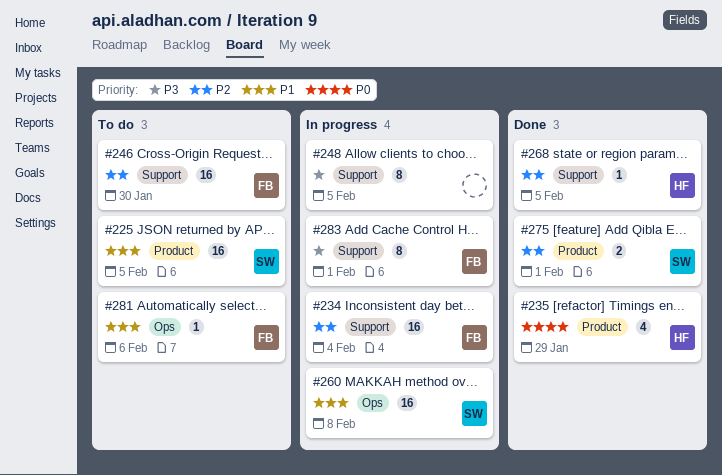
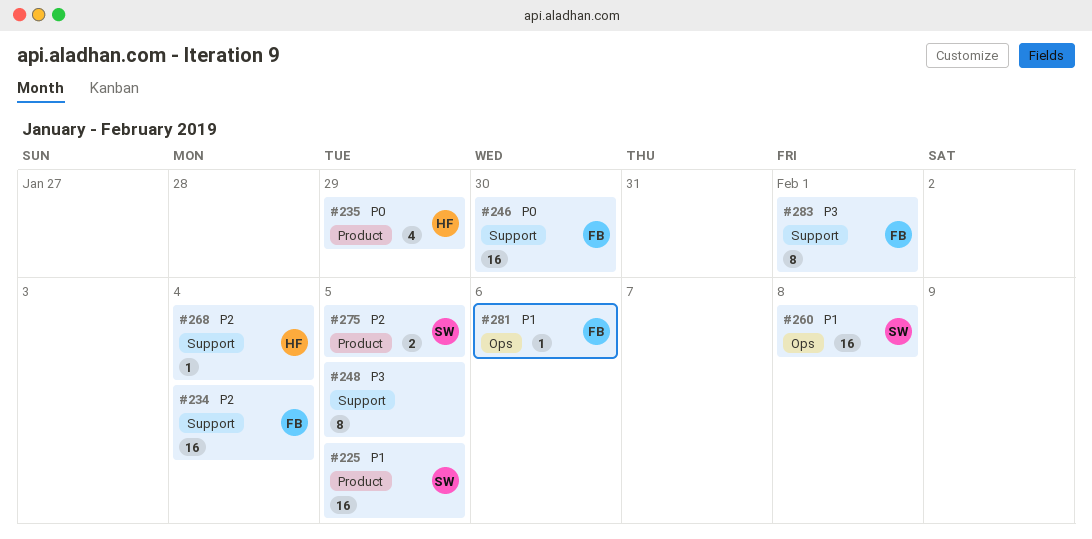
#246, priority: P2 -> P0
#268, due: Feb 5 -> Feb 4
#275, due: Feb 1 -> Feb 5

